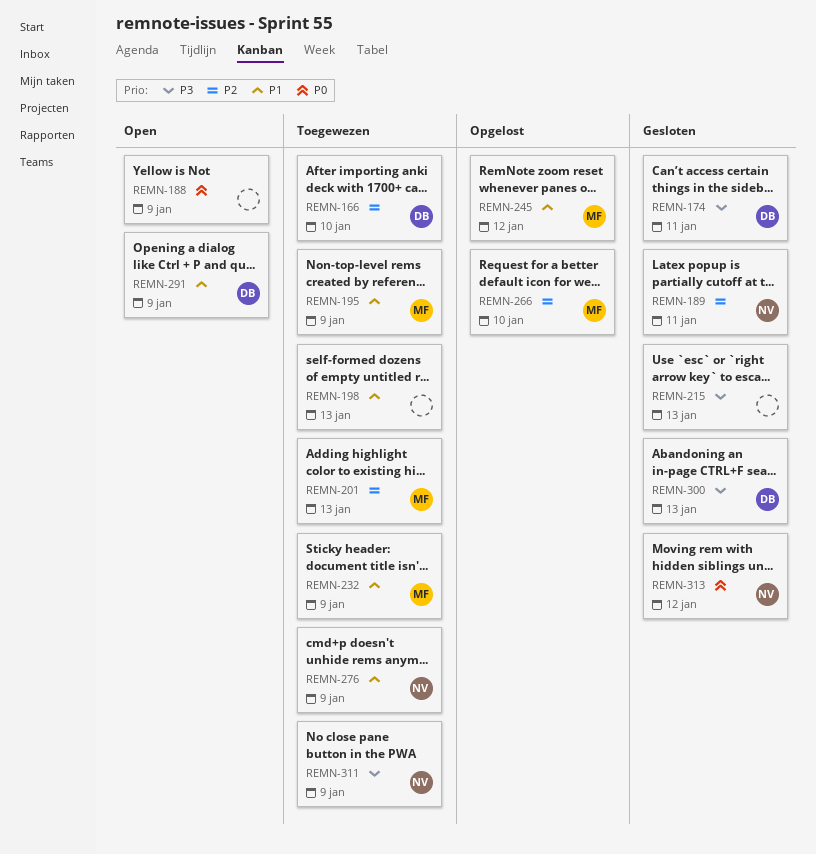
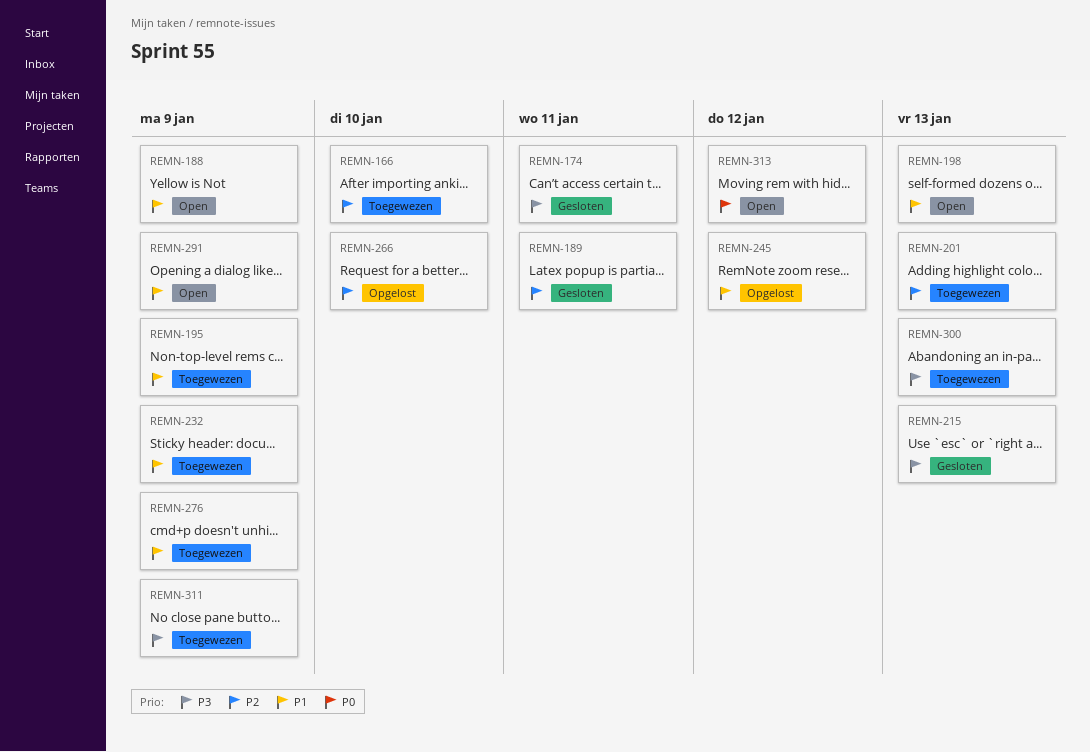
REMN-188, priority: P0 -> P1
REMN-198, status: Toegewezen -> Open
REMN-300, status: Gesloten -> Toegewezen
REMN-313, status: Gesloten -> Open

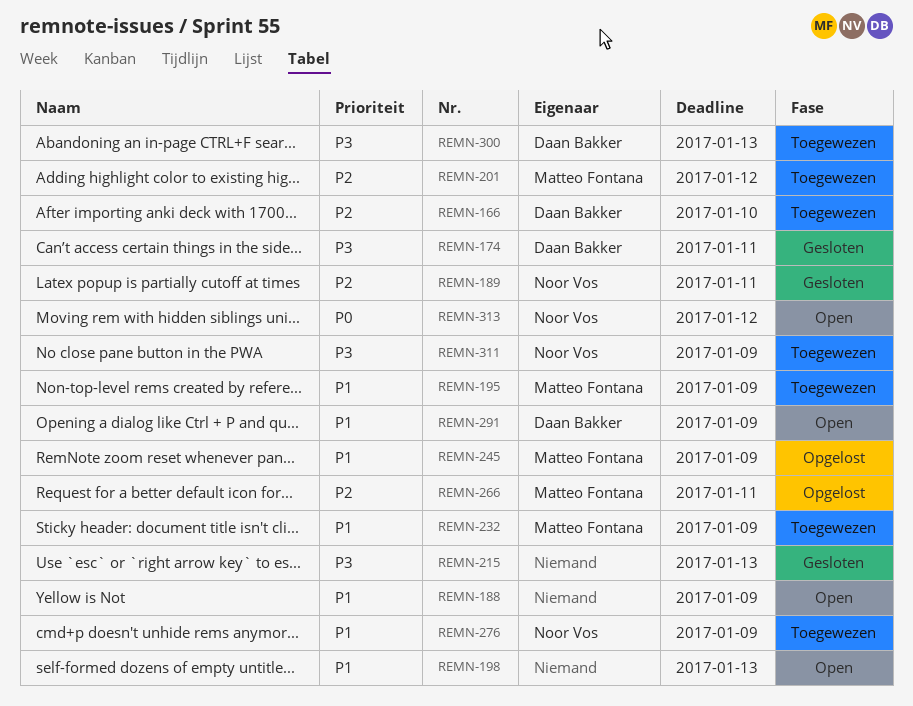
REMN-201, due: Jan 13 -> Jan 12
REMN-245, due: Jan 12 -> Jan 9
REMN-266, due: Jan 10 -> Jan 11

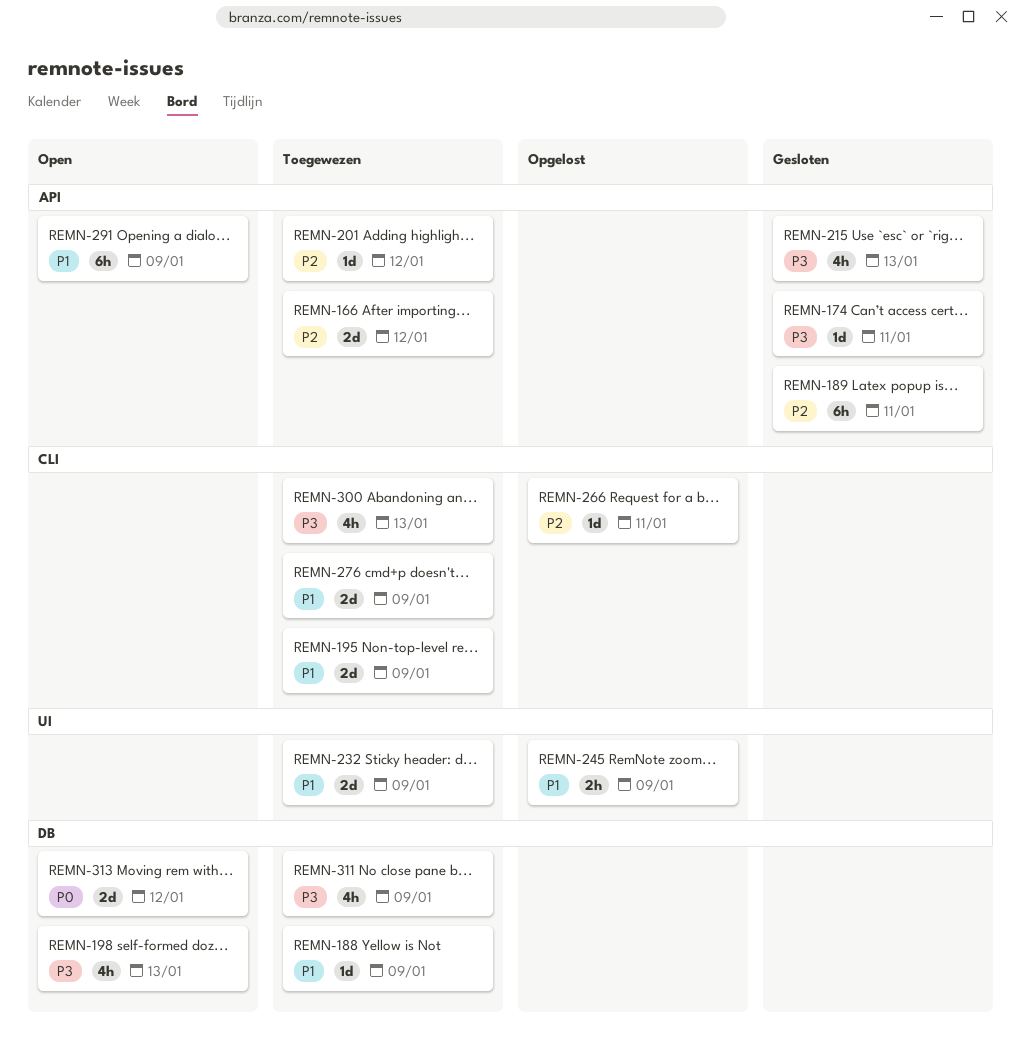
REMN-166, due: Jan 10 -> Jan 12
REMN-188, status: Open -> Toegewezen
REMN-198, priority: P1 -> P3

